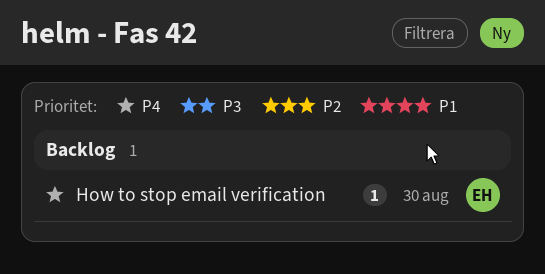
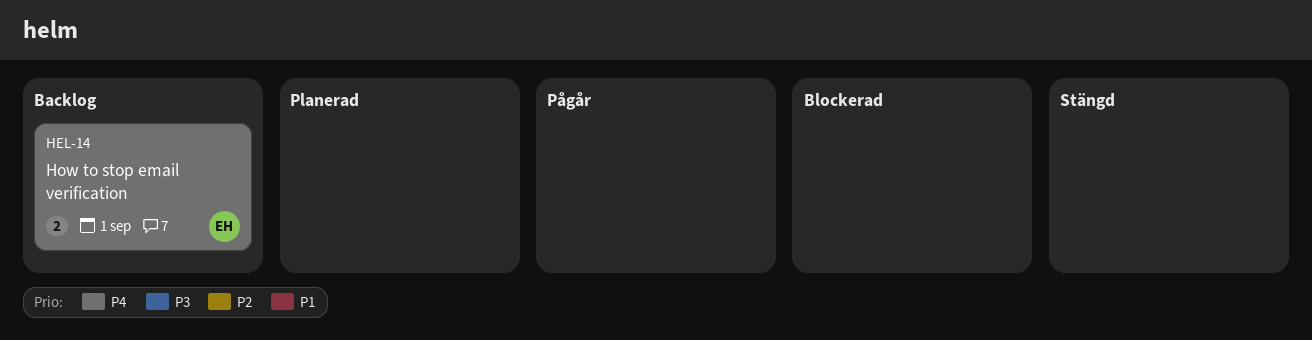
How to stop email verification, estimate: 1 -> 2
How to stop email verification, due: Aug 30 -> Sep 1

